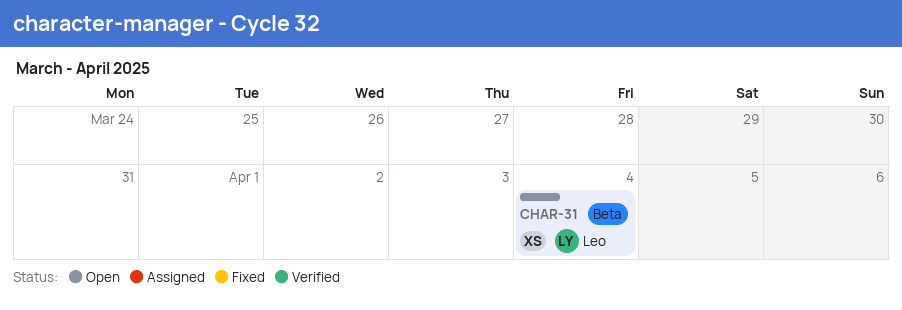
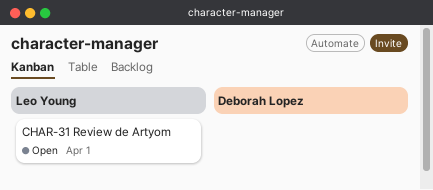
CHAR-31, due: Apr 4 -> Apr 1

